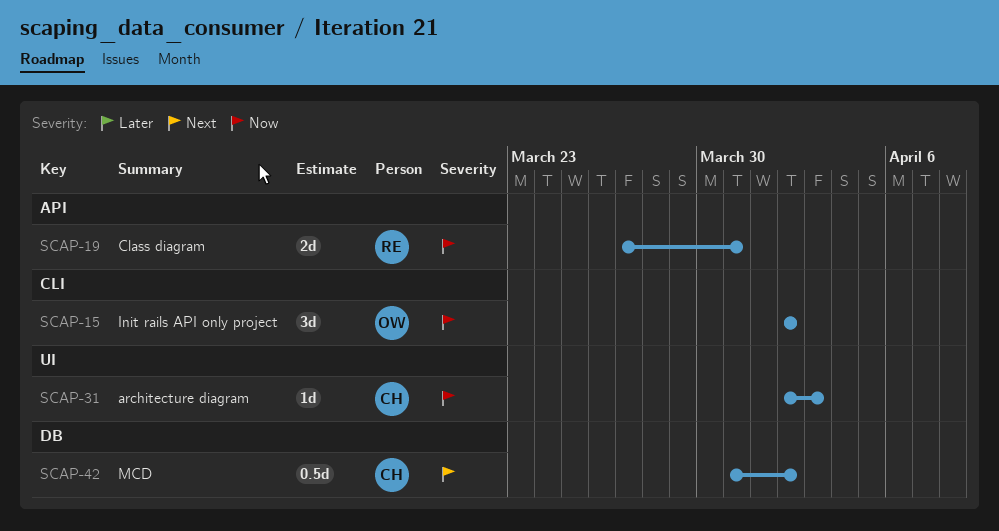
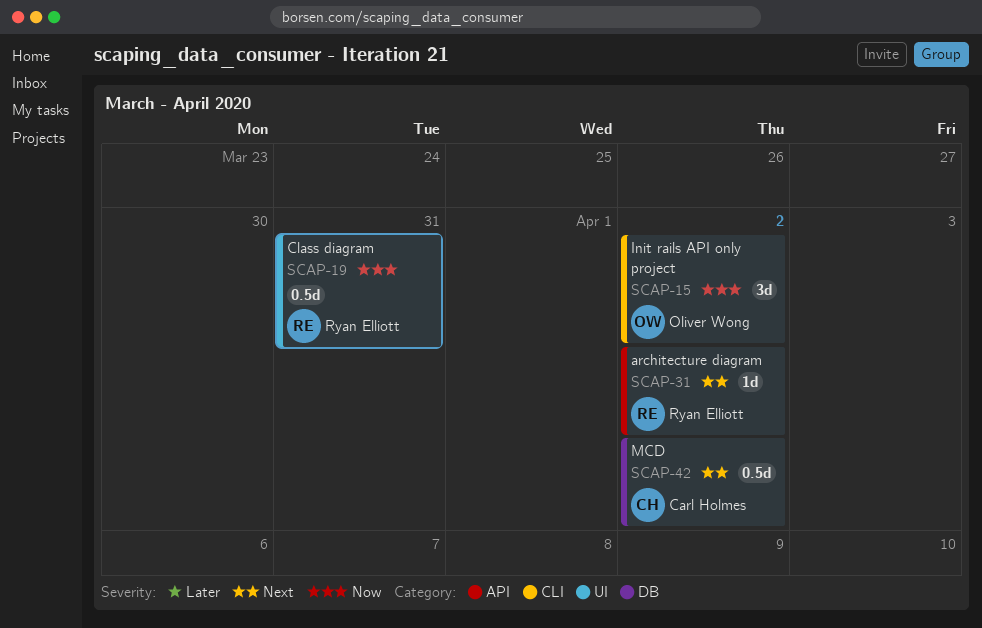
SCAP-19, label: API -> UI
SCAP-19, estimate: 2d -> 0.5d
SCAP-31, owner: Carl Holmes -> Ryan Elliott
SCAP-31, priority: Now -> Next
SCAP-31, label: UI -> API
SCAP-31, due: Apr 3 -> Apr 2

